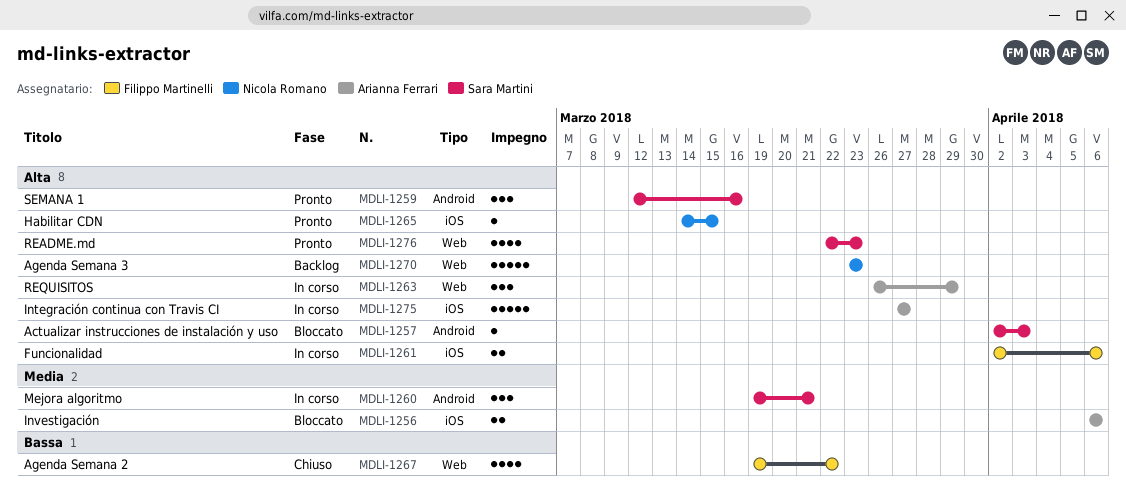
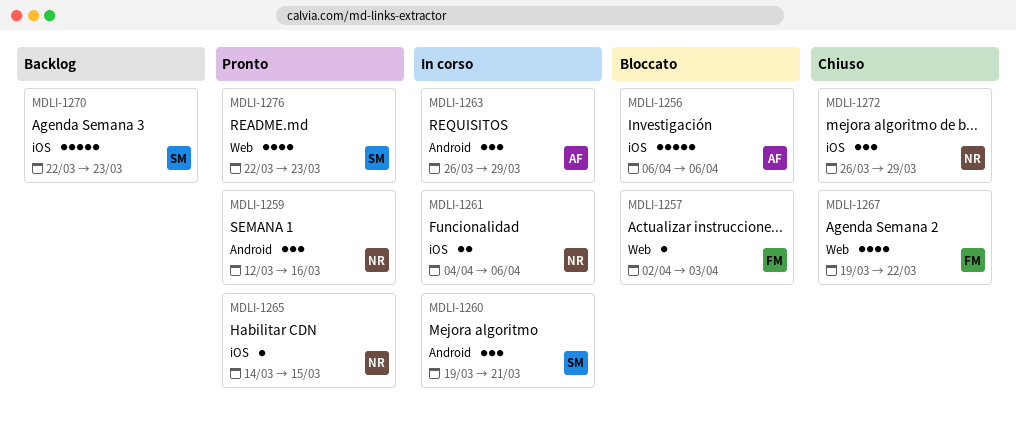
MDLI-1256, estimate: 2 -> 5
MDLI-1257, owner: Sara Martini -> Filippo Martinelli
MDLI-1257, label: Android -> Web
MDLI-1259, owner: Sara Martini -> Nicola Romano
MDLI-1261, owner: Filippo Martinelli -> Nicola Romano
MDLI-1261, start: Apr 2 -> Apr 4
MDLI-1263, label: Web -> Android
MDLI-1270, owner: Nicola Romano -> Sara Martini
MDLI-1270, label: Web -> iOS
MDLI-1270, start: Mar 23 -> Mar 22
MDLI-1272: none -> present
MDLI-1275: present -> none

